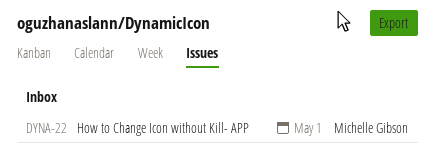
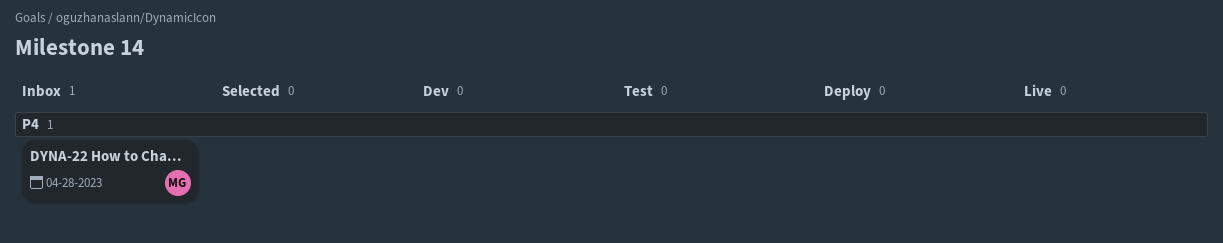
DYNA-22, due: May 1 -> Apr 28

